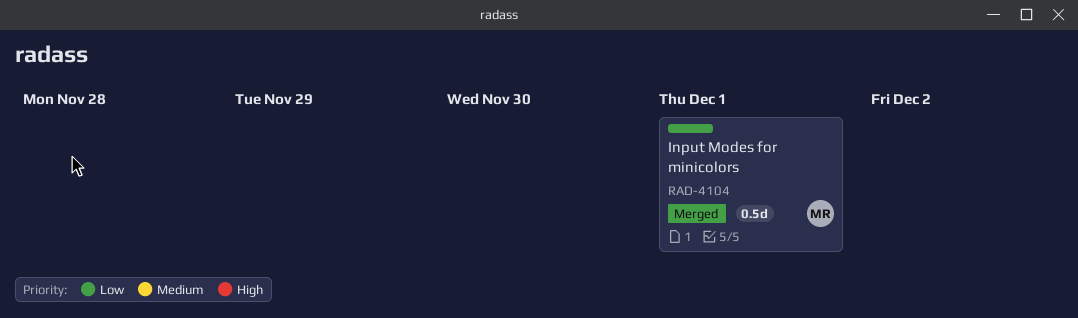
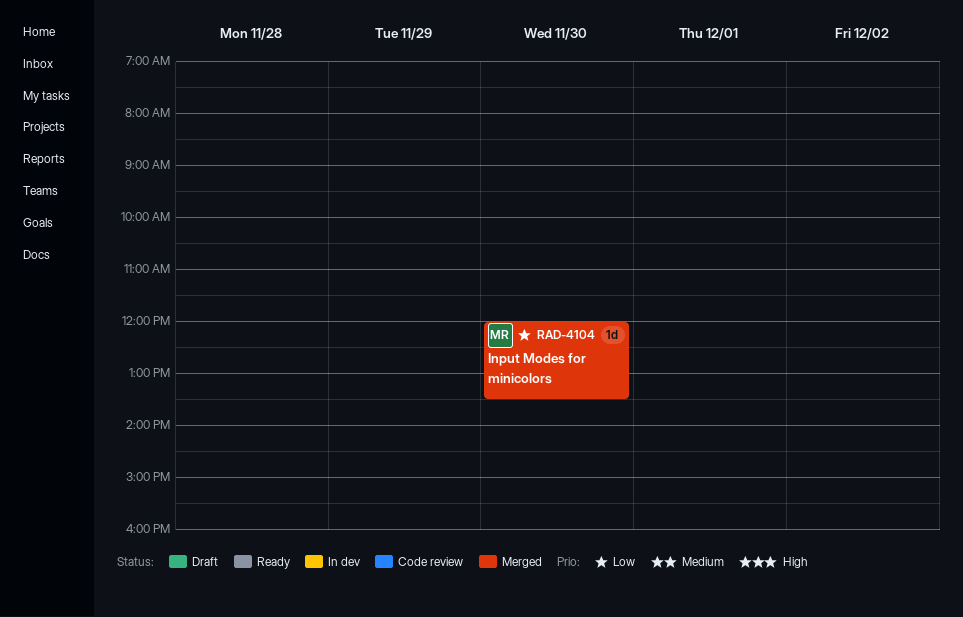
RAD-4104, estimate: 0.5d -> 1d
RAD-4104, day: Dec 1 -> Nov 30

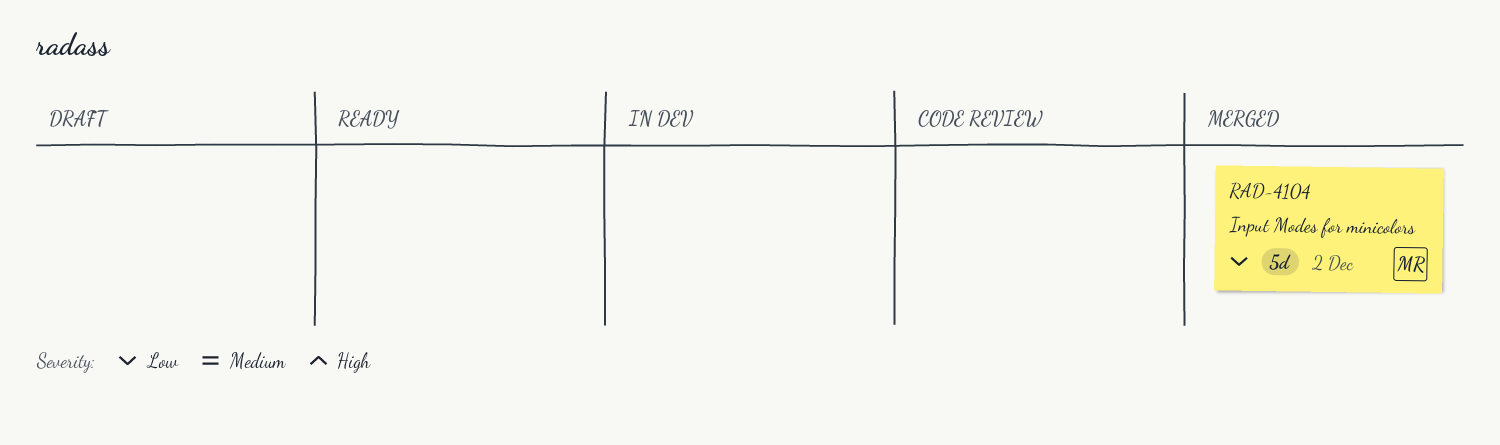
RAD-4104, estimate: 1d -> 5d
RAD-4104, day: Nov 30 -> Dec 2

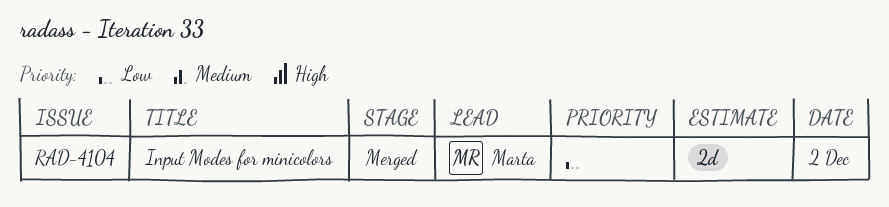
RAD-4104, estimate: 5d -> 2d

